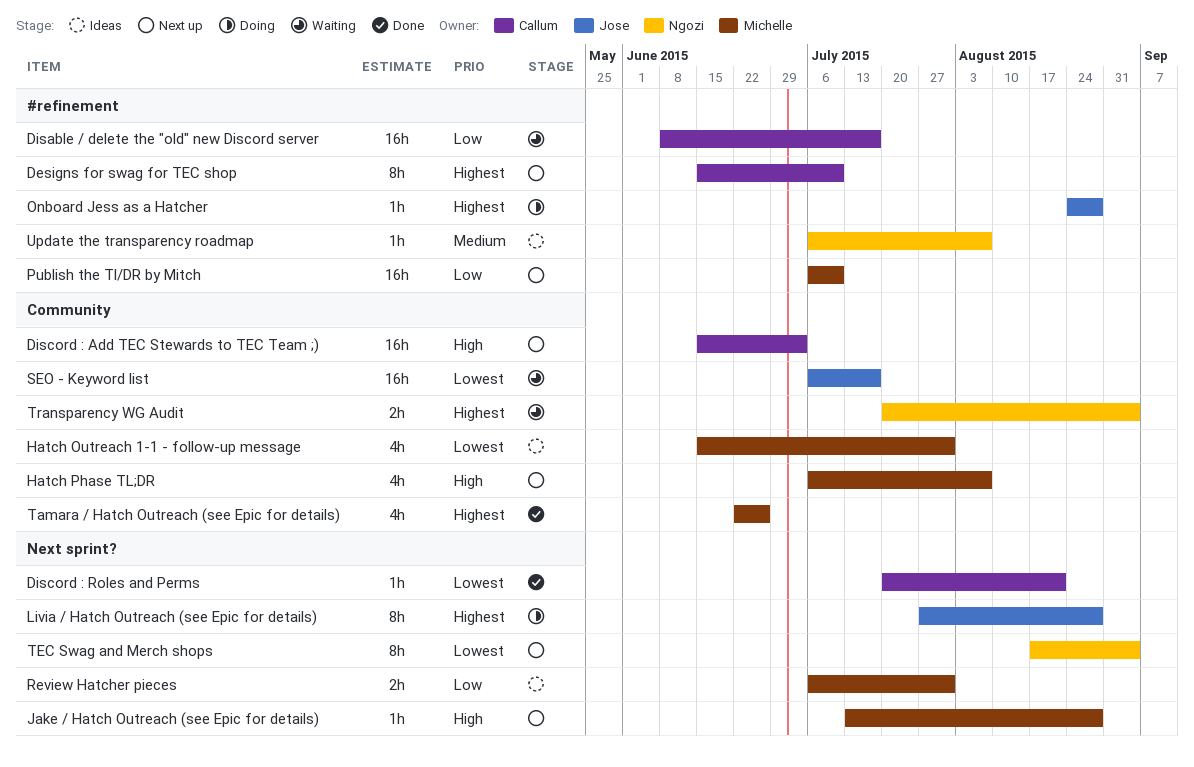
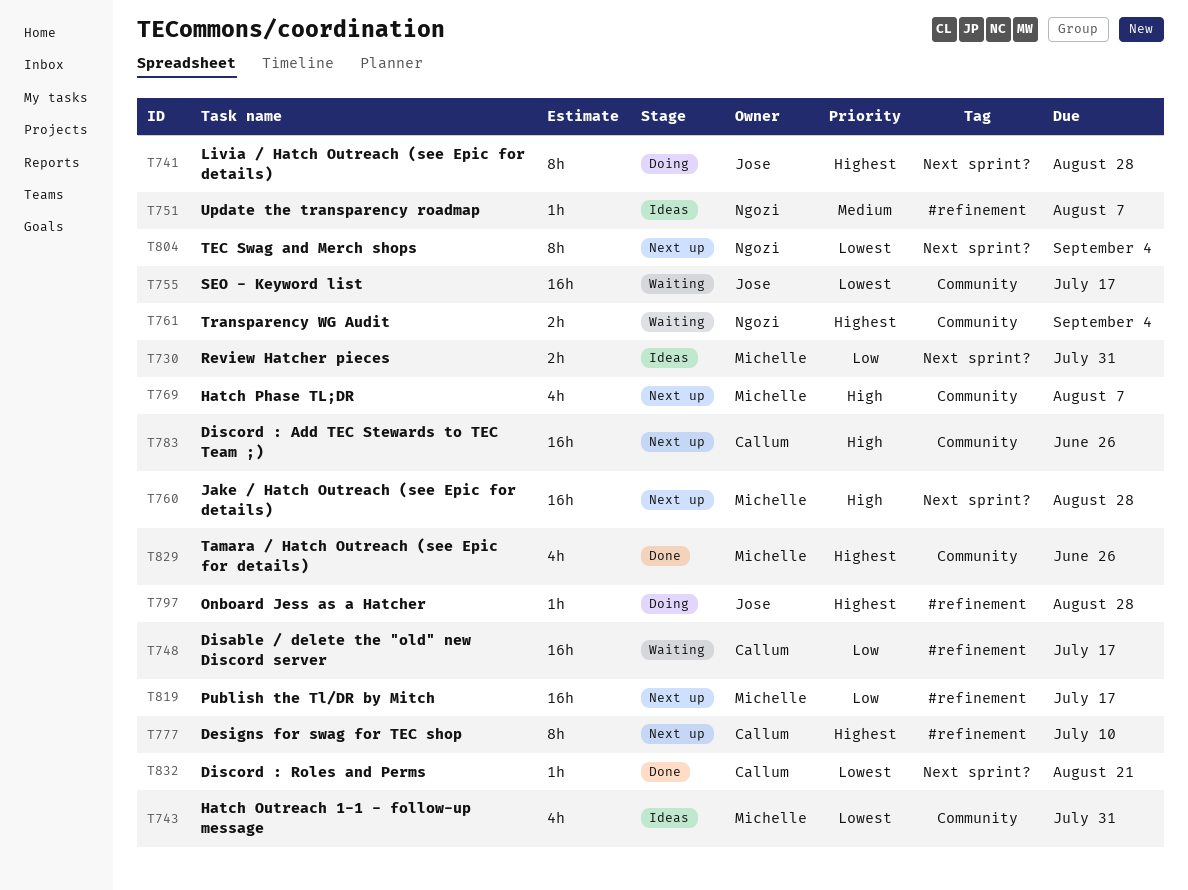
Discord : Add TEC Stewards to TEC Team ;), due: Jul 3 -> Jun 26
Jake / Hatch Outreach (see Epic for details), estimate: 1h -> 16h
Publish the Tl/DR by Mitch, due: Jul 10 -> Jul 17

